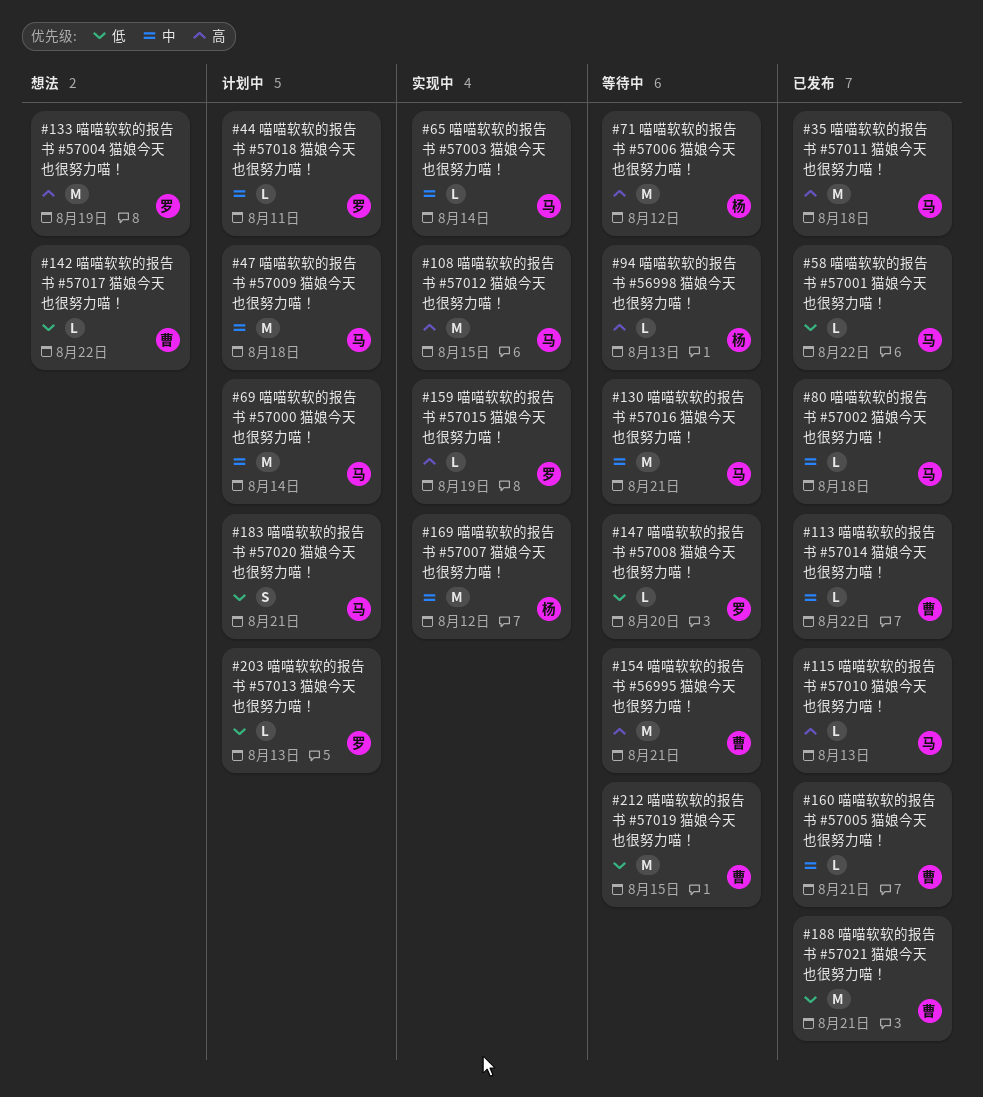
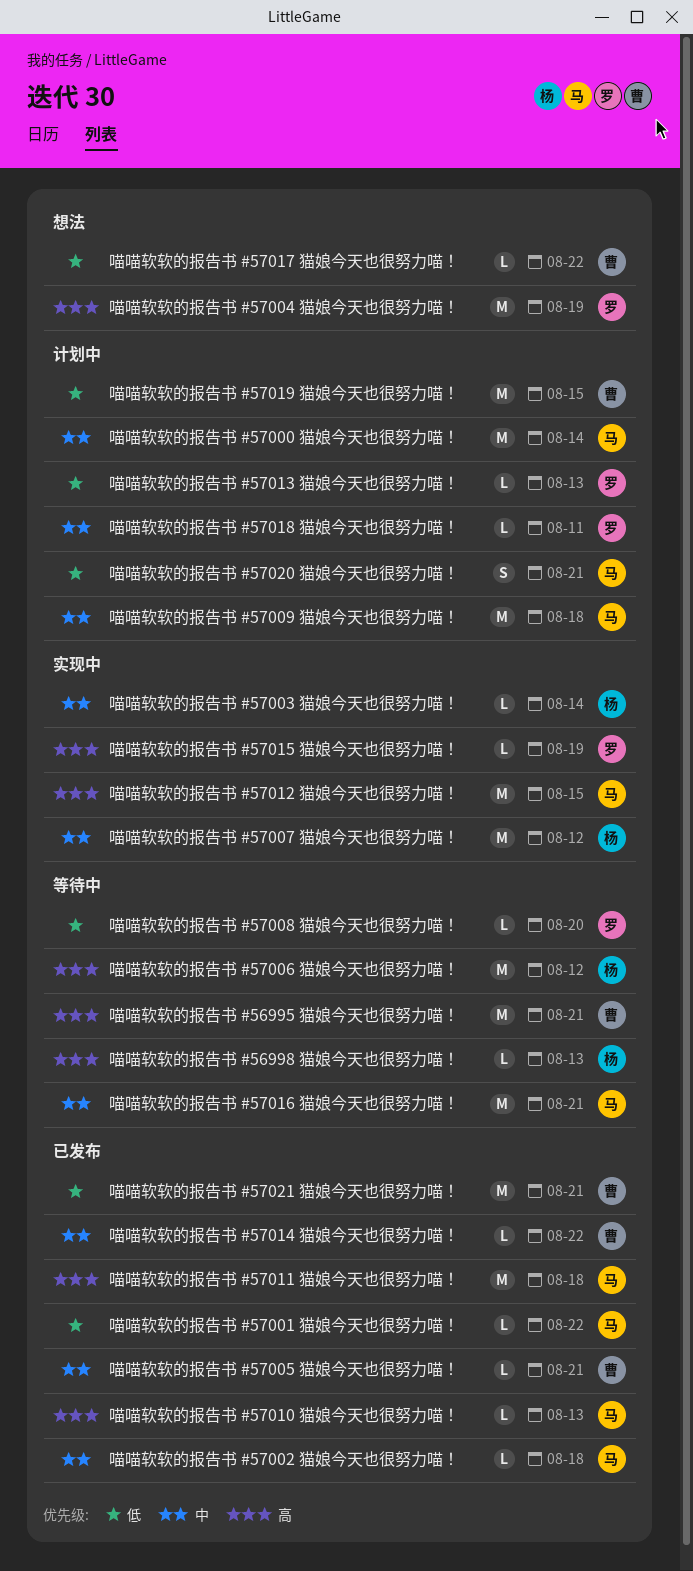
喵喵软软的报告书 #57003 猫娘今天也很努力喵！, owner: 马 -> 杨
喵喵软软的报告书 #57019 猫娘今天也很努力喵！, status: 等待中 -> 计划中

